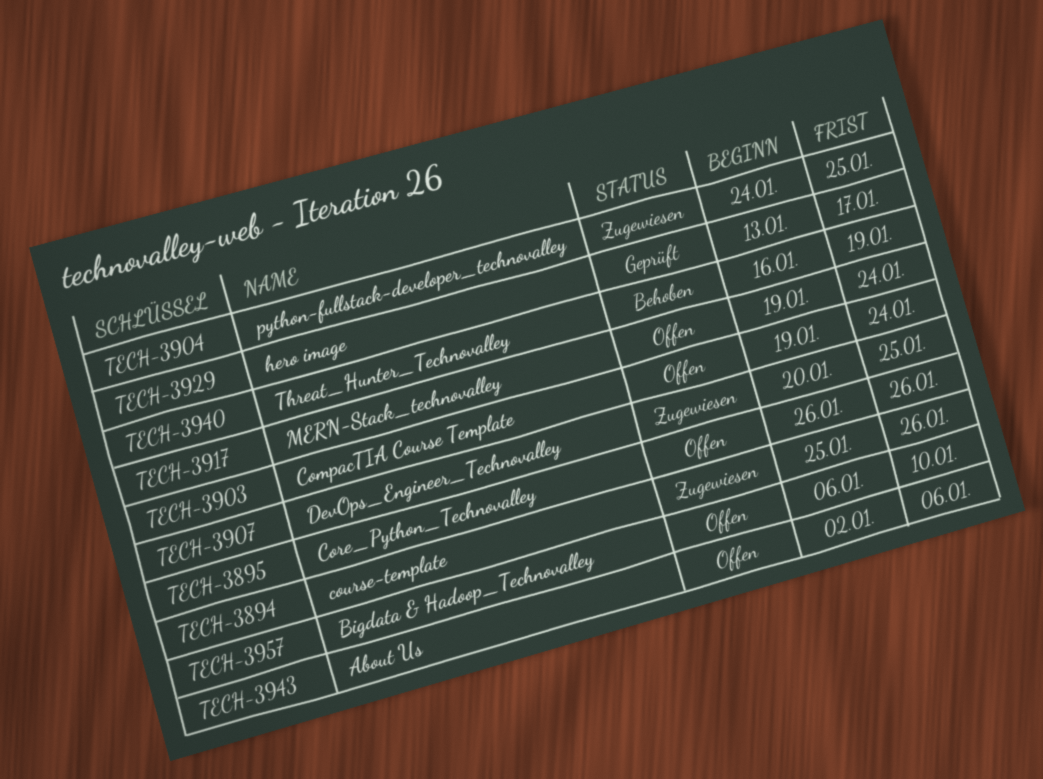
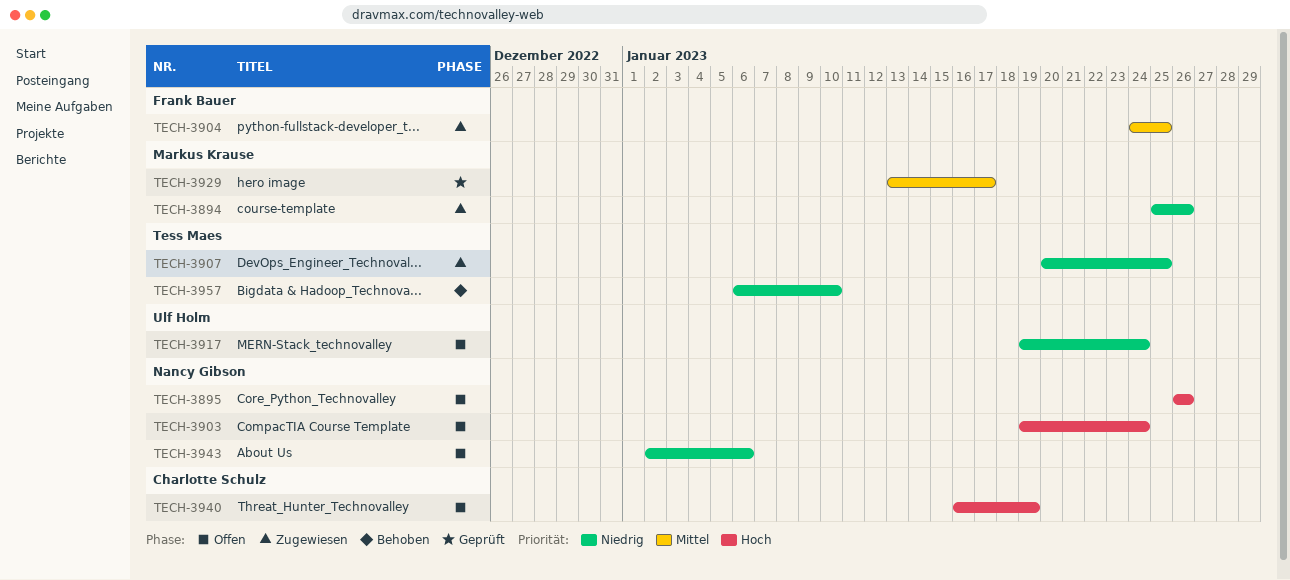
TECH-3940, status: Behoben -> Offen
TECH-3957, status: Offen -> Behoben

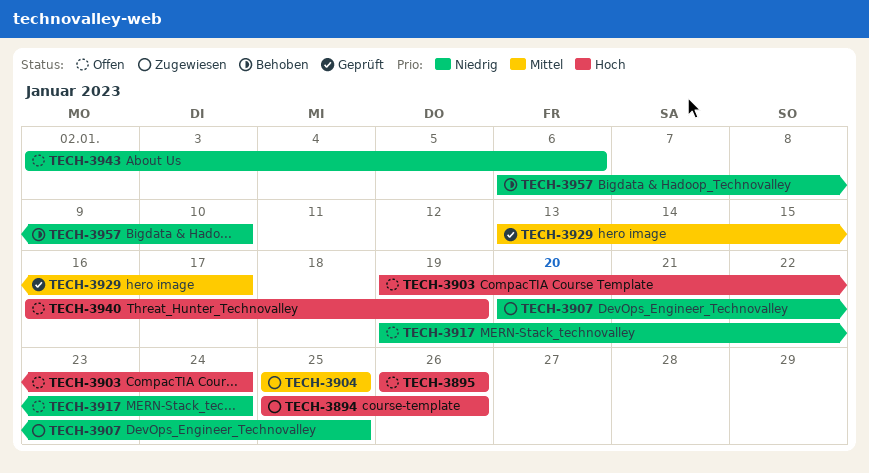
TECH-3894, priority: Niedrig -> Hoch
TECH-3904, start: Jan 24 -> Jan 25

